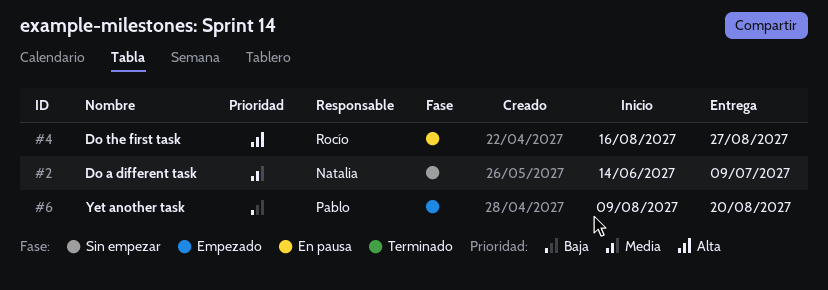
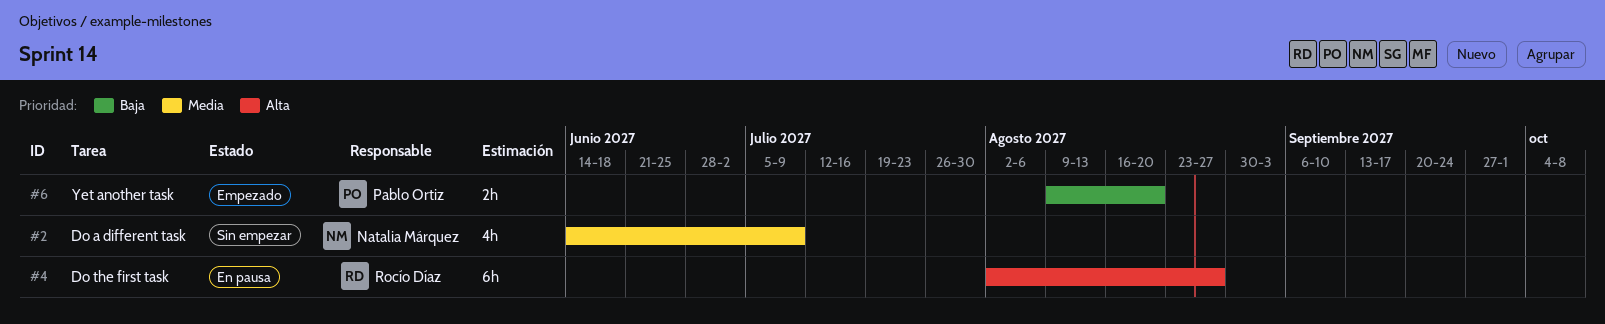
#4, start: Aug 16 -> Aug 2

